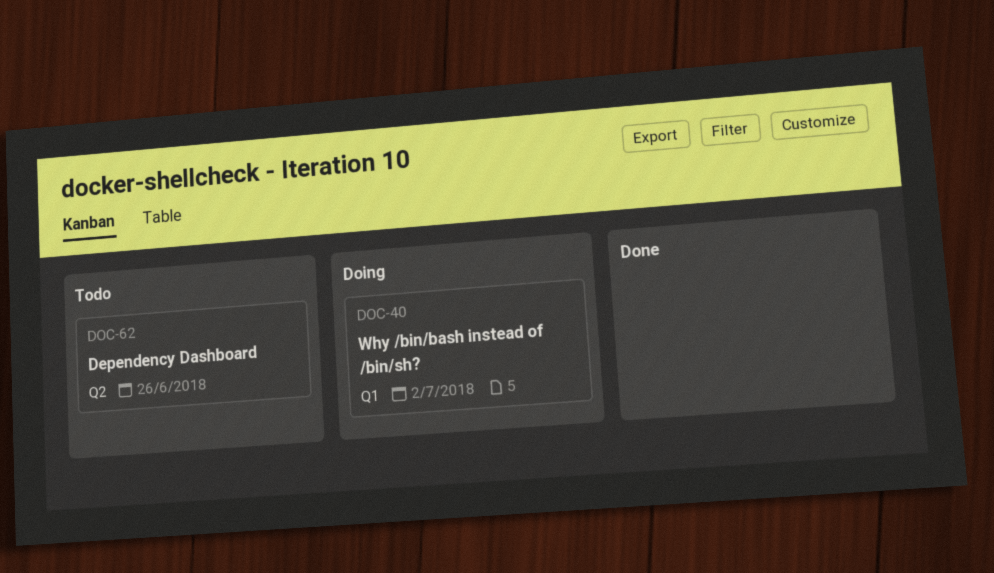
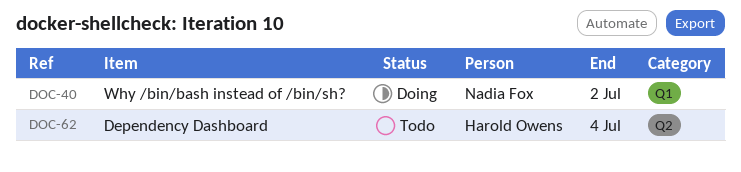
DOC-62, due: Jun 26 -> Jul 4

